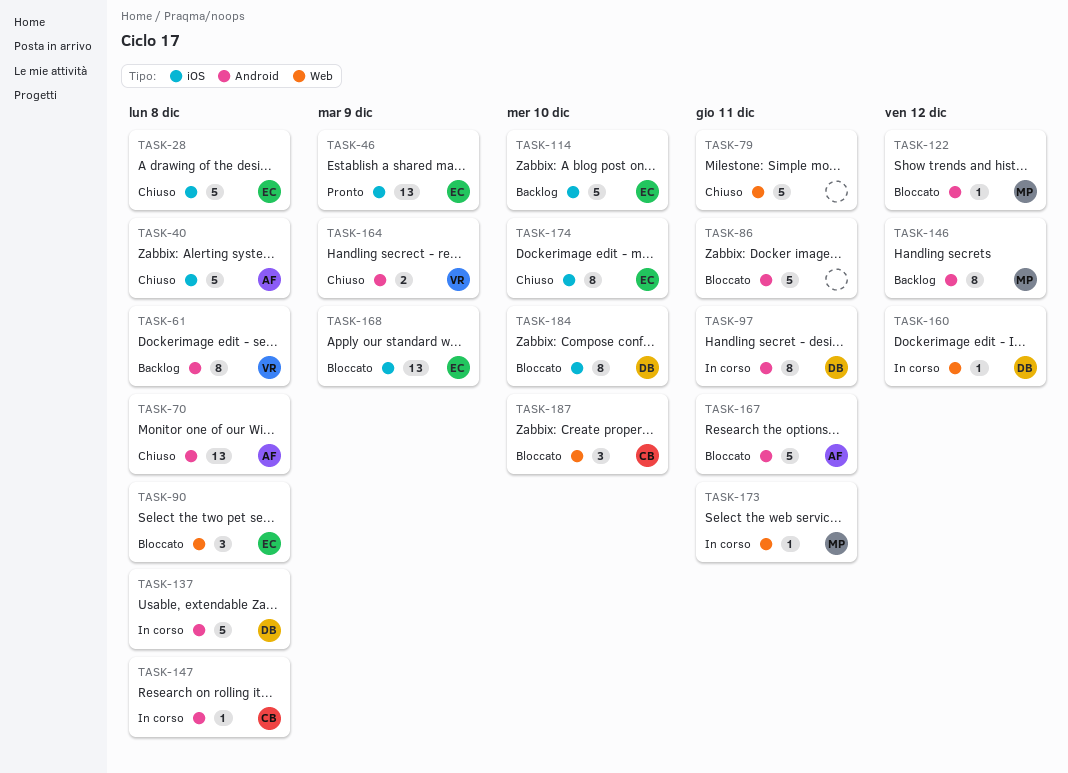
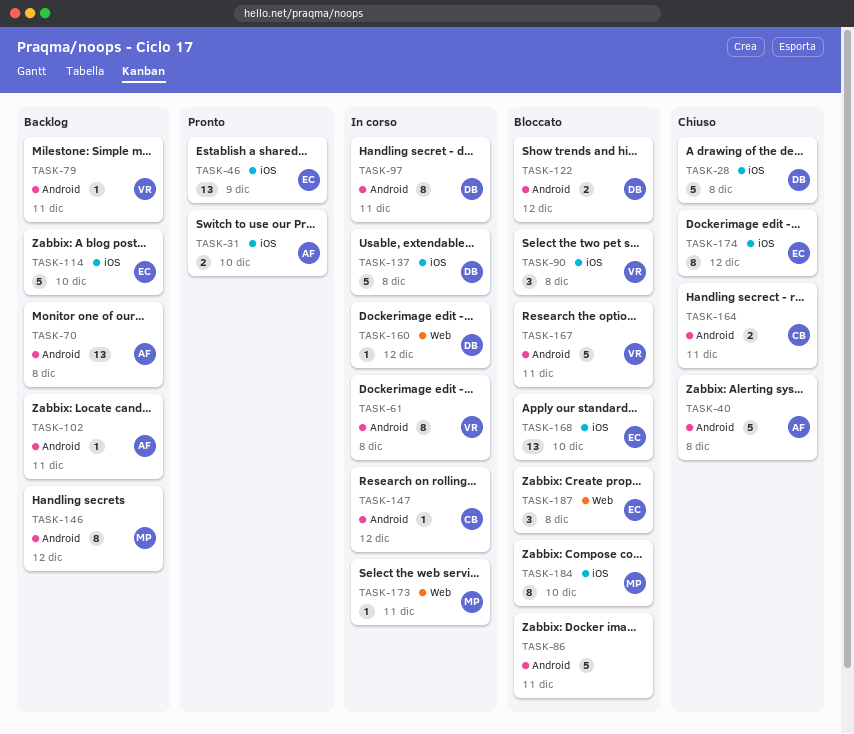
TASK-28, owner: EC -> DB
TASK-31: none -> present
TASK-40, label: iOS -> Android
TASK-61, status: Backlog -> In corso
TASK-70, status: Chiuso -> Backlog
TASK-79, status: Chiuso -> Backlog
TASK-79, owner: none -> VR
TASK-79, label: Web -> Android
TASK-79, estimate: 5 -> 1
TASK-90, owner: EC -> VR
TASK-90, label: Web -> iOS
TASK-102: none -> present
TASK-122, owner: MP -> DB
TASK-122, estimate: 1 -> 2
TASK-137, label: Android -> iOS
TASK-147, due: Dec 8 -> Dec 12
TASK-164, owner: VR -> CB
TASK-164, due: Dec 9 -> Dec 11
TASK-167, owner: AF -> VR
TASK-168, due: Dec 9 -> Dec 10
TASK-174, due: Dec 10 -> Dec 12
TASK-184, owner: DB -> MP
TASK-187, owner: CB -> EC
TASK-187, due: Dec 10 -> Dec 8

